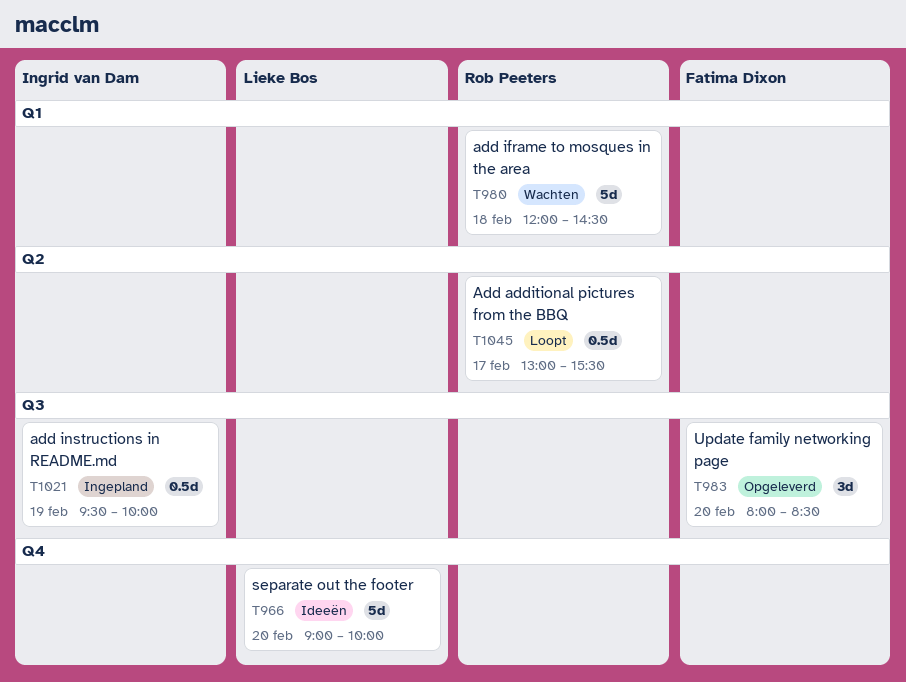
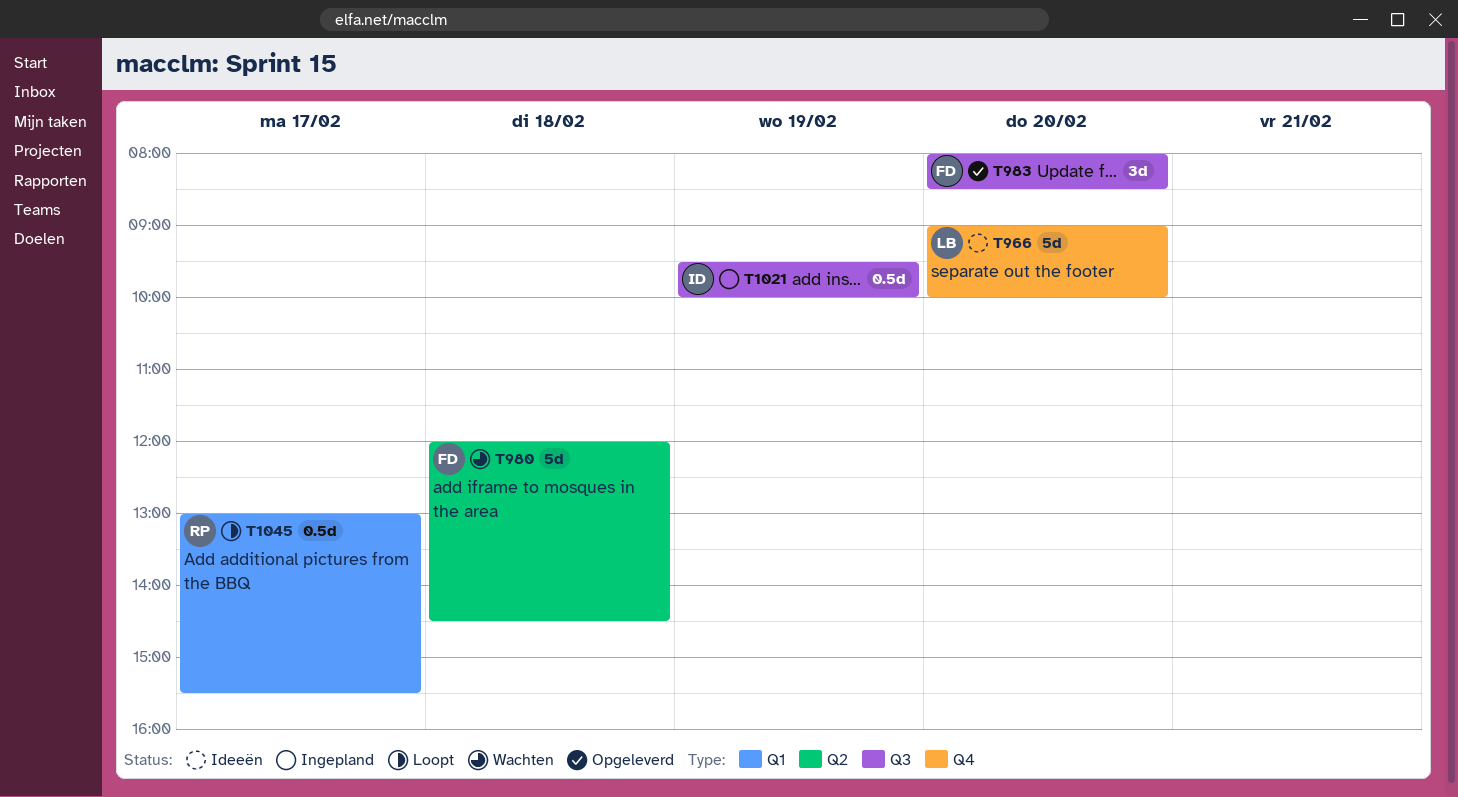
T980, owner: Rob Peeters -> Fatima Dixon
T980, label: Q1 -> Q2
T1045, label: Q2 -> Q1

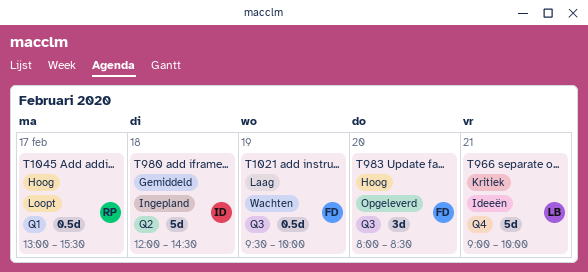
T966, day: Feb 20 -> Feb 21
T980, status: Wachten -> Ingepland
T980, owner: FD -> ID
T1021, status: Ingepland -> Wachten
T1021, owner: ID -> FD

